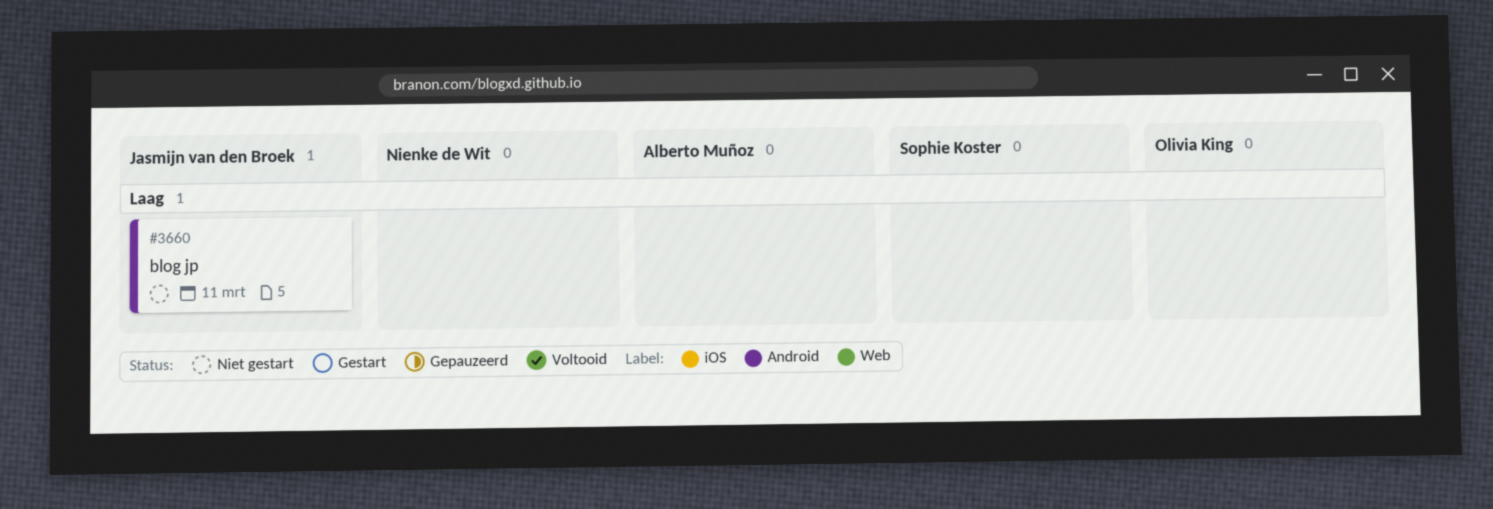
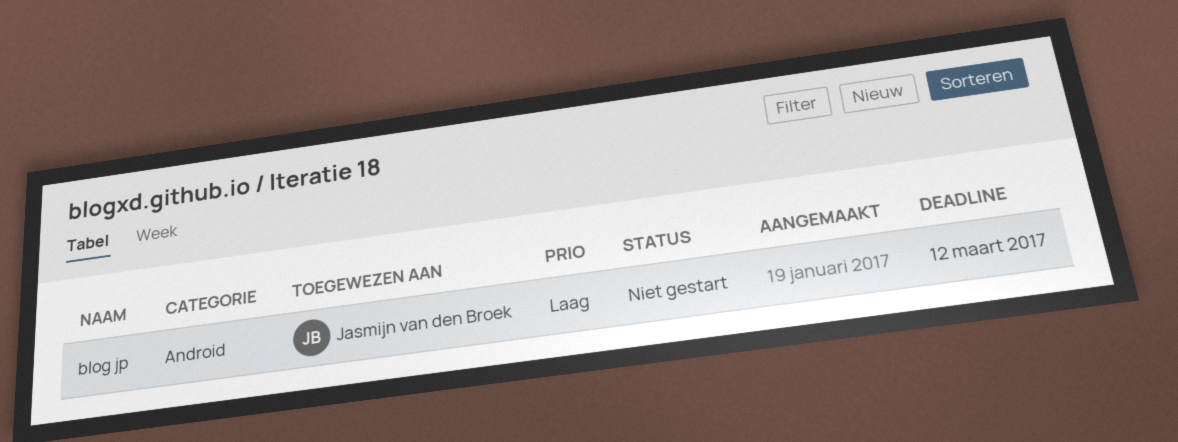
blog jp, due: Mar 11 -> Mar 12

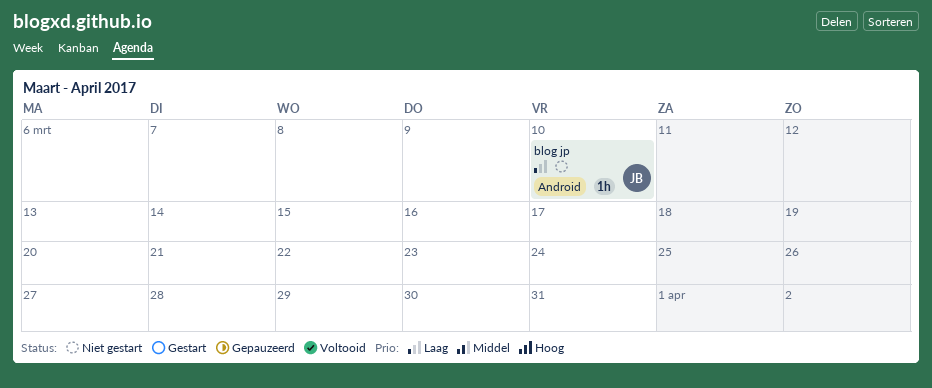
blog jp, due: Mar 12 -> Mar 10

